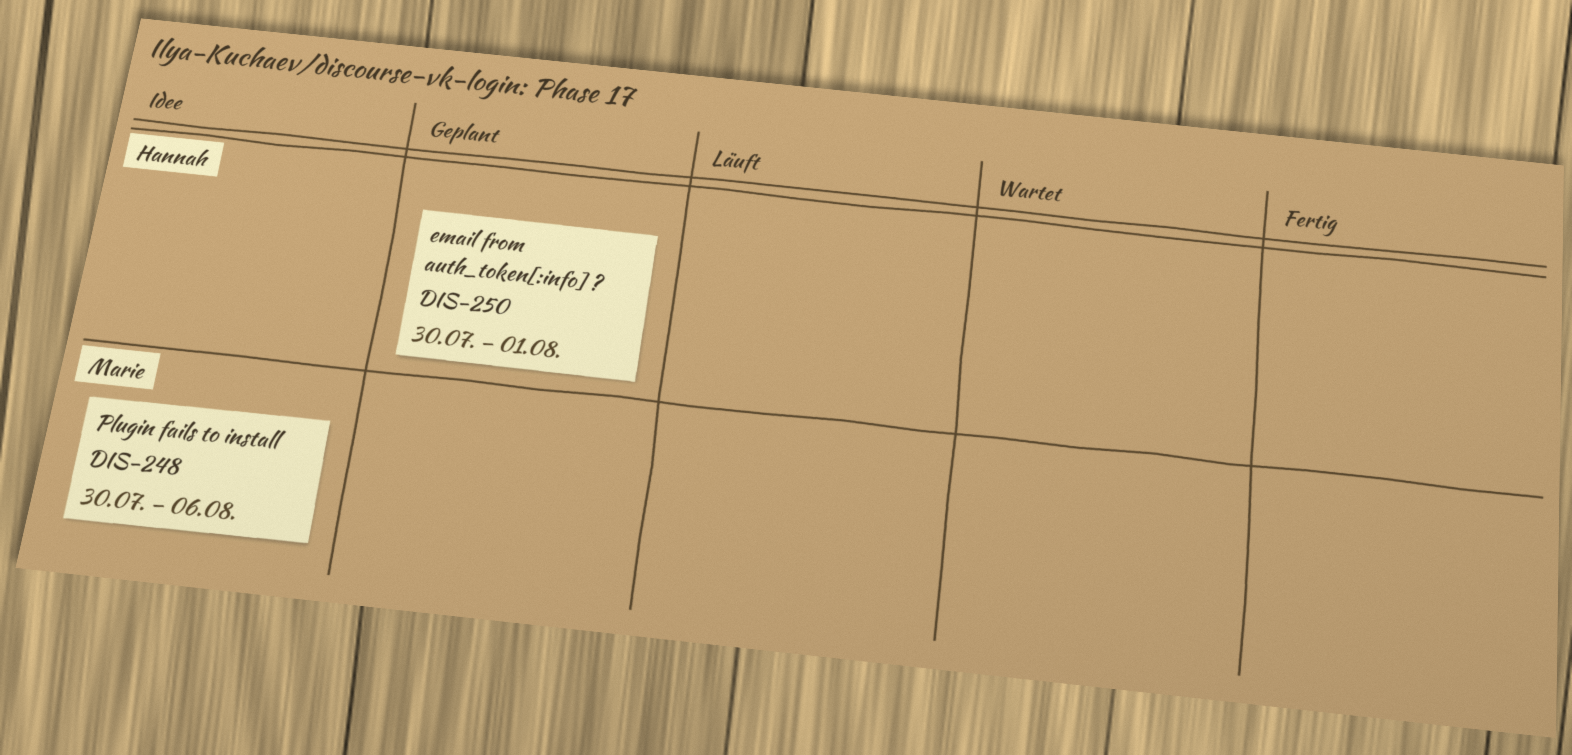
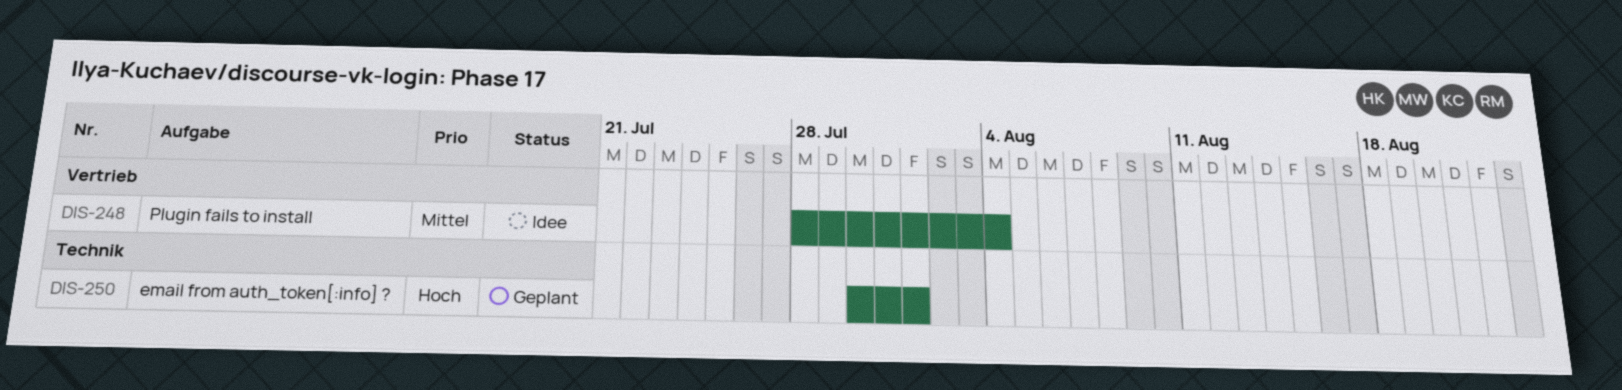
DIS-248, start: Jul 30 -> Jul 28
DIS-248, due: Aug 6 -> Aug 4

